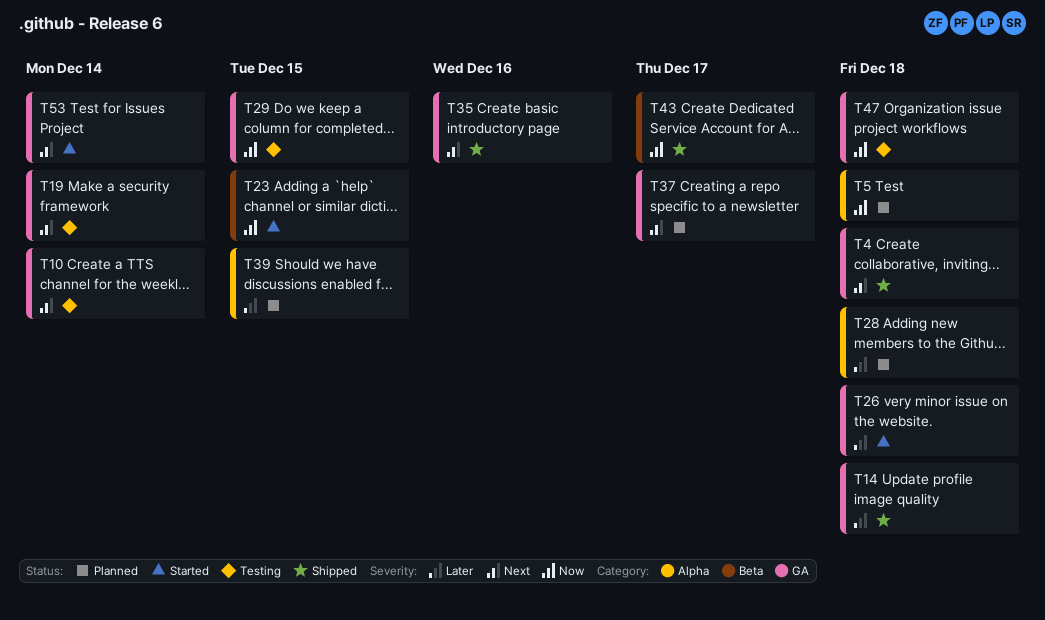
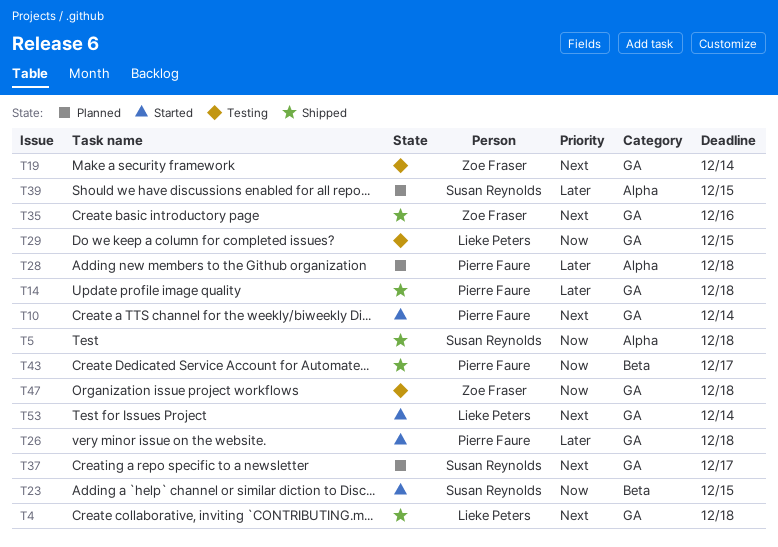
T5, status: Planned -> Shipped
T10, status: Testing -> Started

